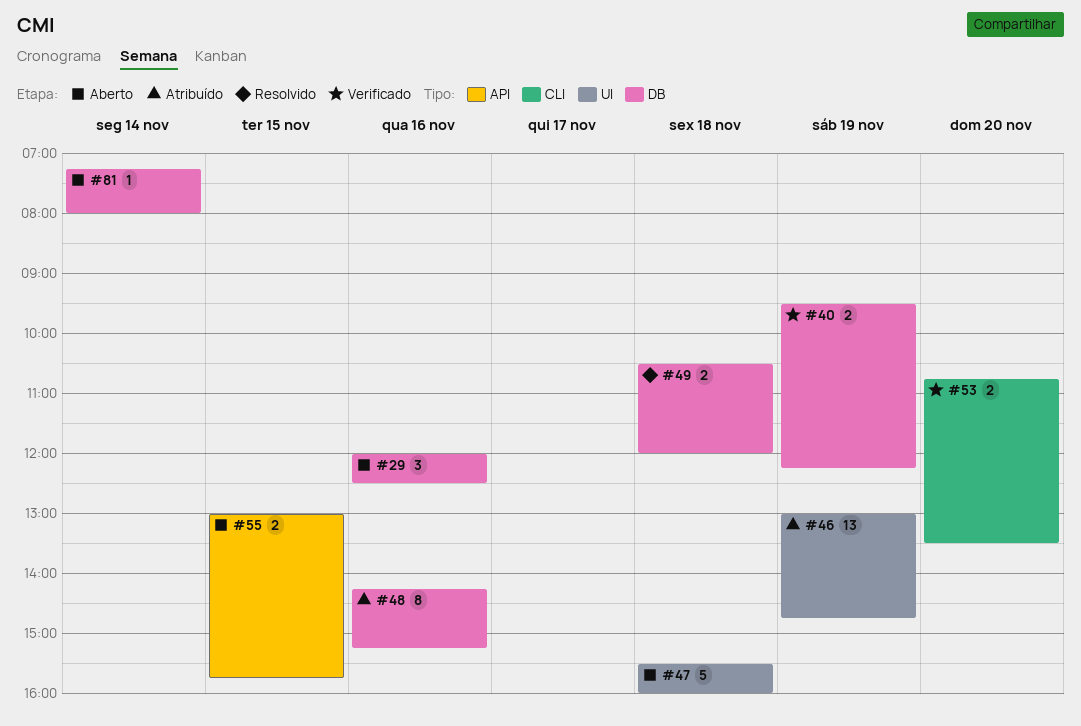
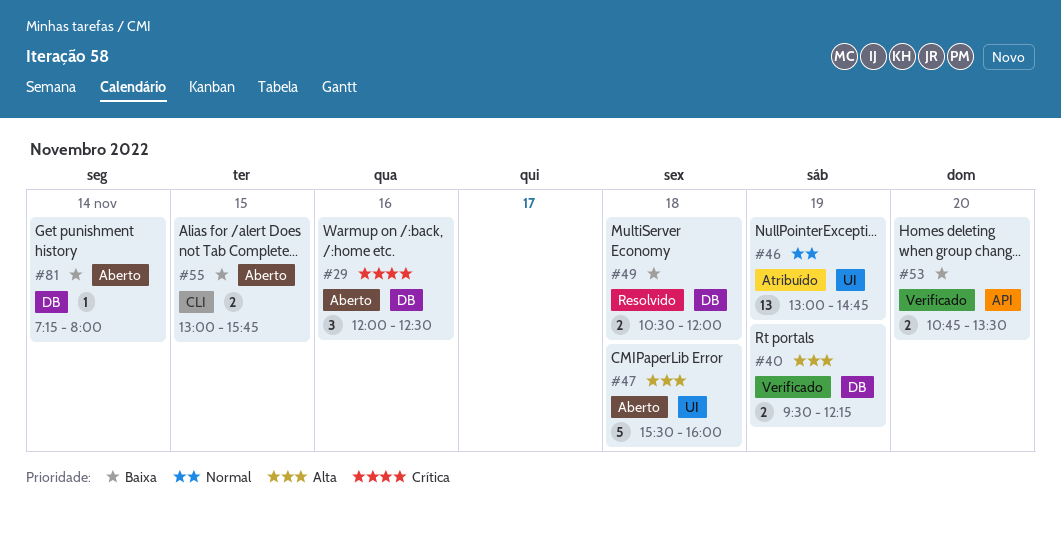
#48: present -> none
#53, label: CLI -> API
#55, label: API -> CLI

